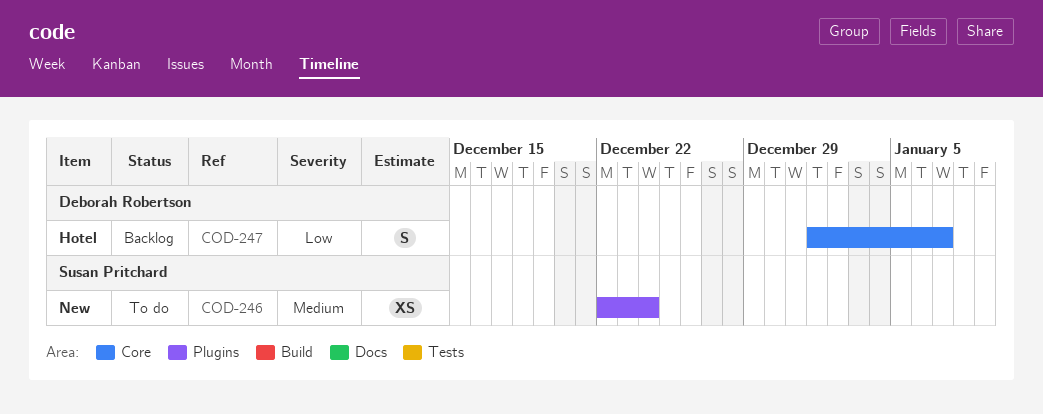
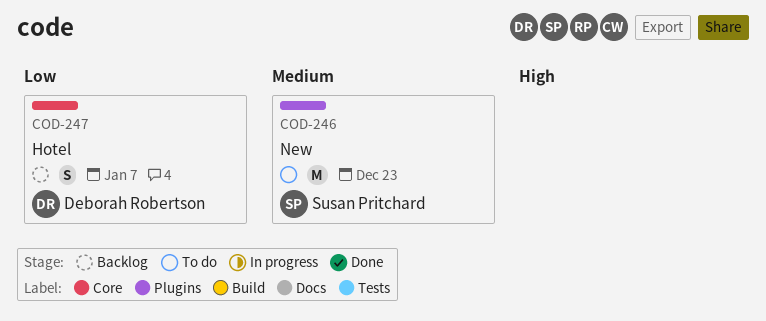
COD-246, estimate: XS -> M
COD-246, due: Dec 24 -> Dec 23

